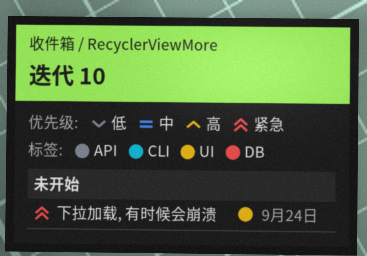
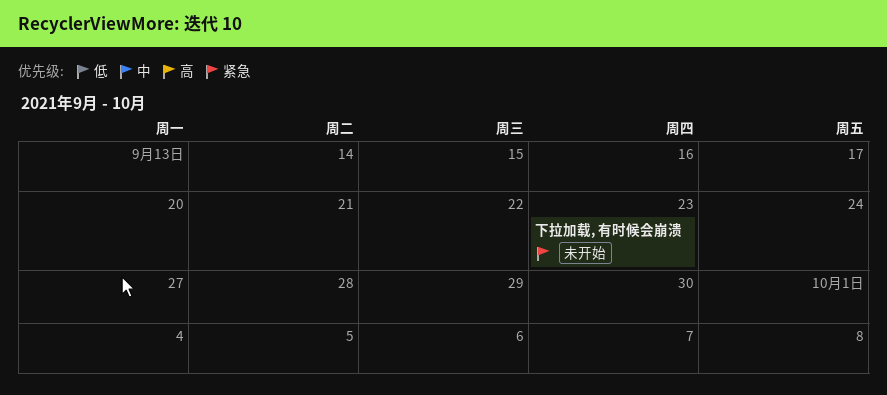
下拉加载, 有时候会崩溃, due: Sep 24 -> Sep 23

